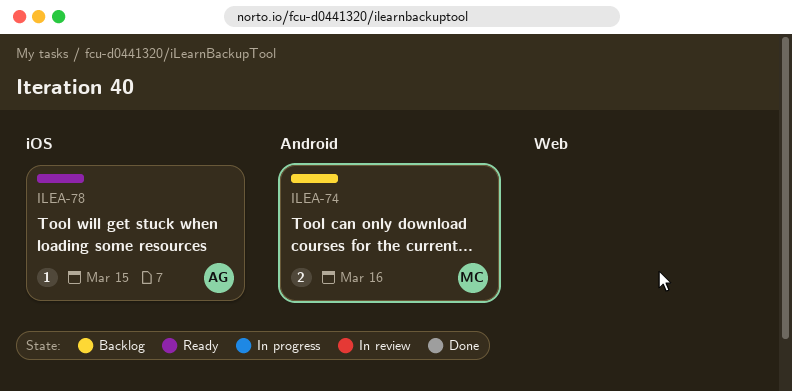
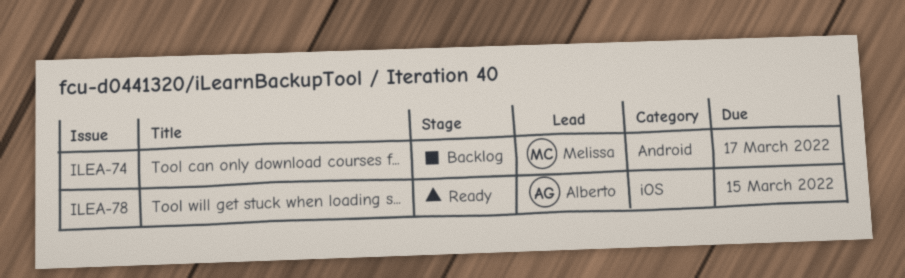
ILEA-74, due: Mar 16 -> Mar 17

